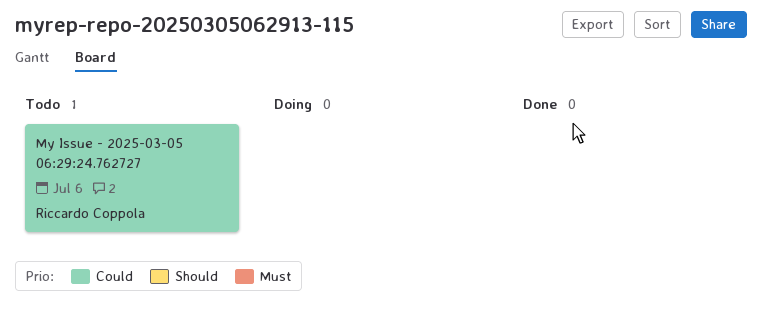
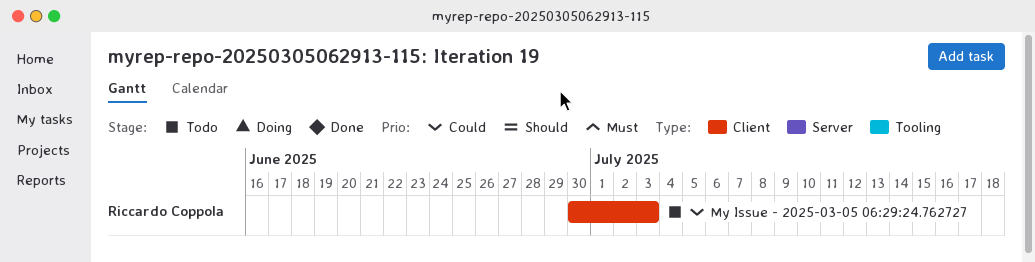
My Issue - 2025-03-05 06:29:24.762727, due: Jul 6 -> Jul 3

